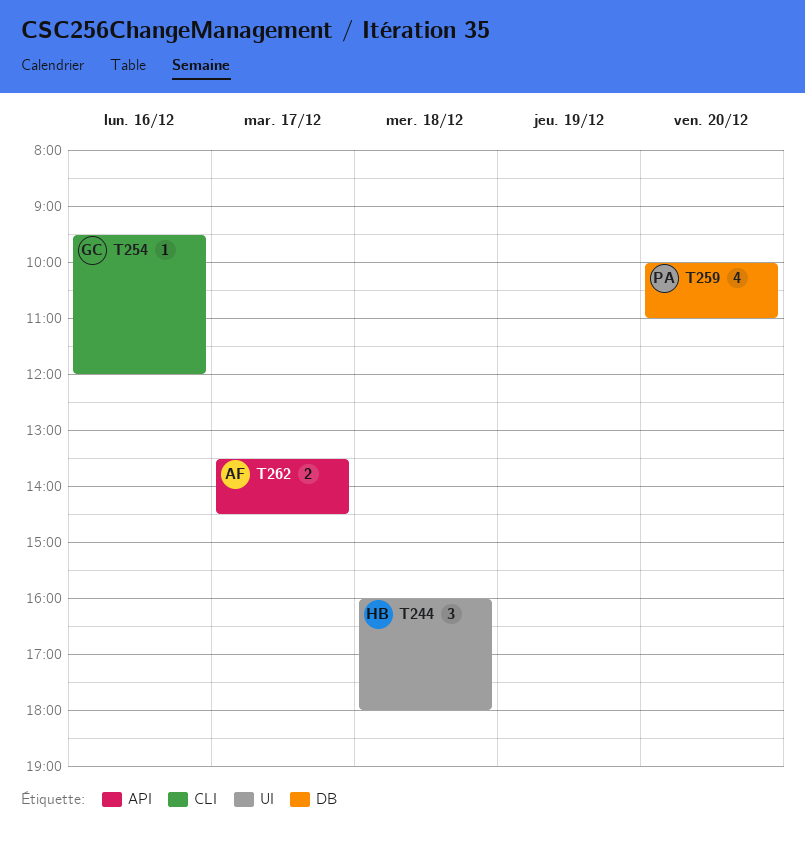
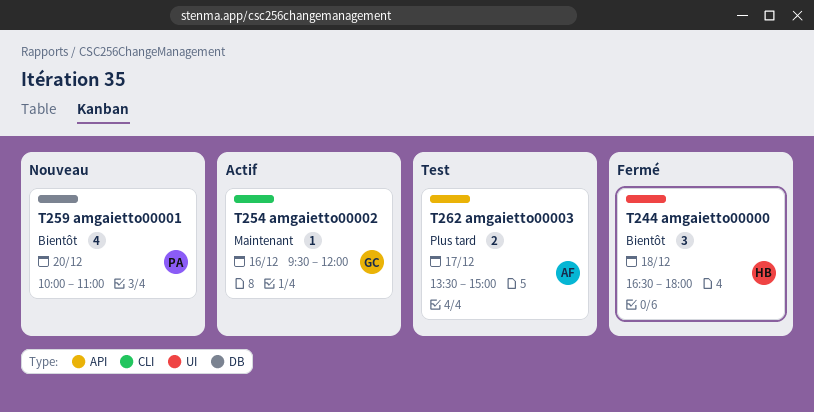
T244, begins: 16:00 -> 16:30
T262, ends: 14:30 -> 15:00

